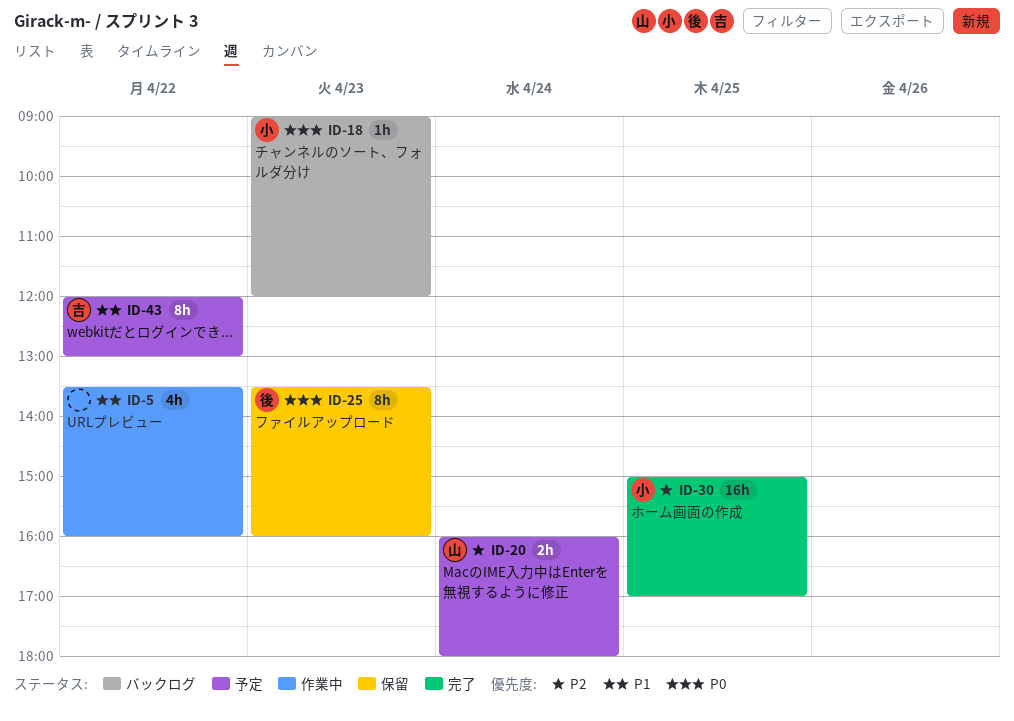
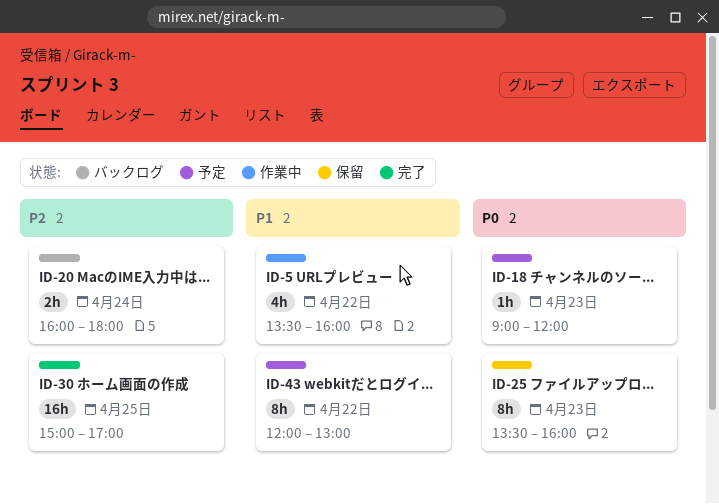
ID-18, status: バックログ -> 予定
ID-20, status: 予定 -> バックログ

